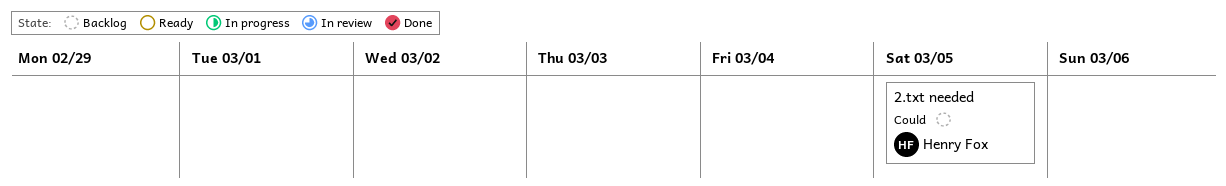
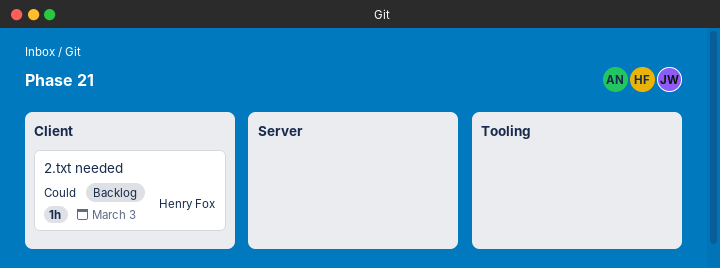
2.txt needed, due: Mar 5 -> Mar 3

